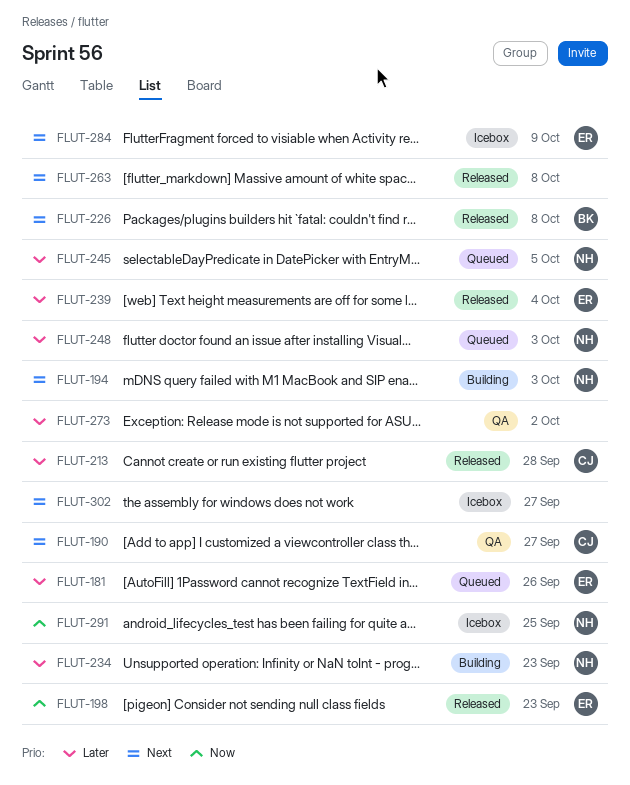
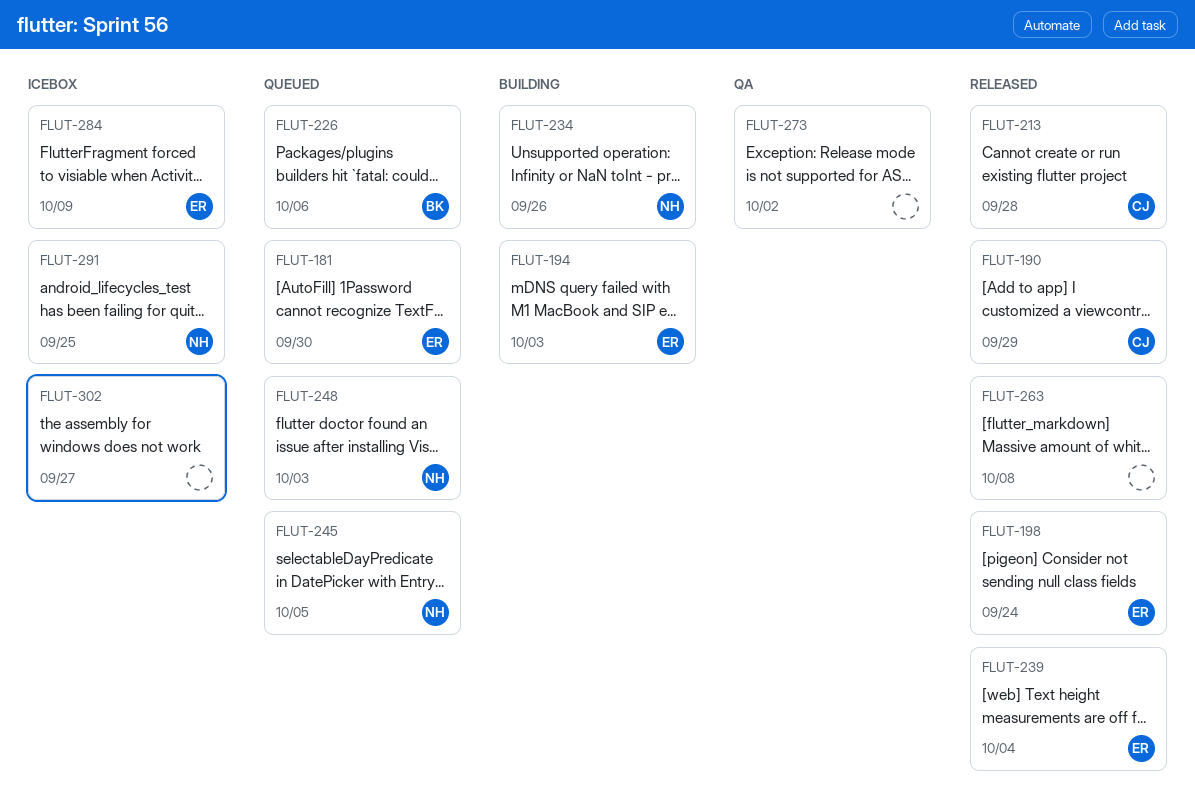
FLUT-181, due: Sep 26 -> Sep 30
FLUT-190, status: QA -> Released
FLUT-190, due: Sep 27 -> Sep 29
FLUT-194, owner: NH -> ER
FLUT-198, due: Sep 23 -> Sep 24
FLUT-226, status: Released -> Queued
FLUT-226, due: Oct 8 -> Oct 6
FLUT-234, due: Sep 23 -> Sep 26

